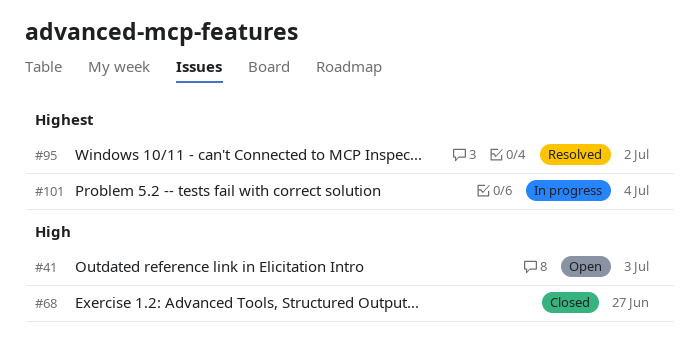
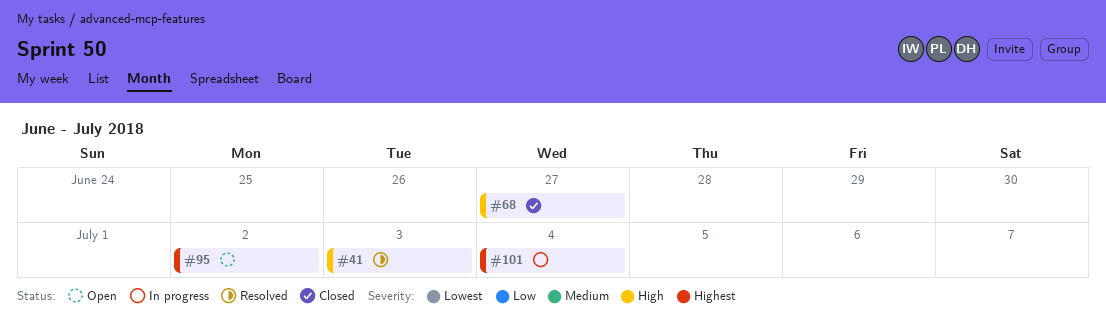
#41, status: Open -> Resolved
#95, status: Resolved -> Open

